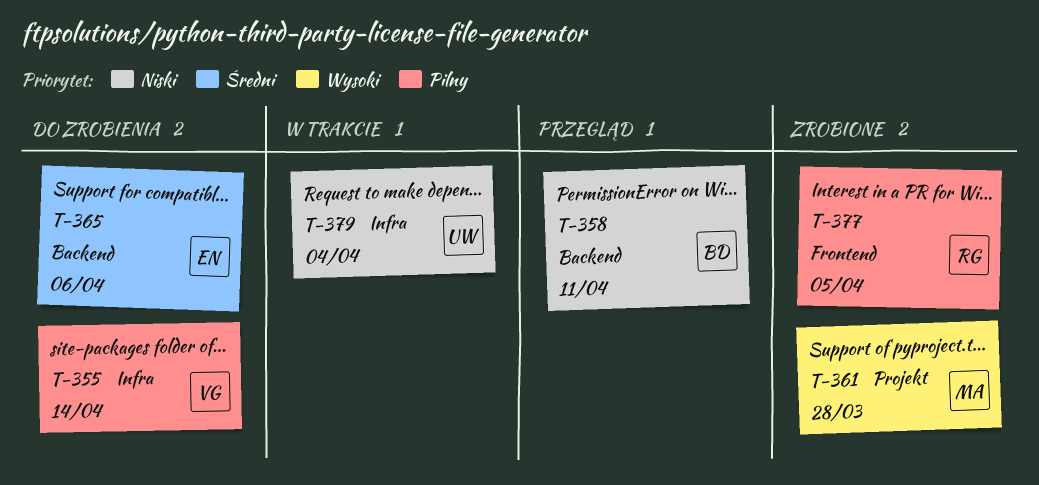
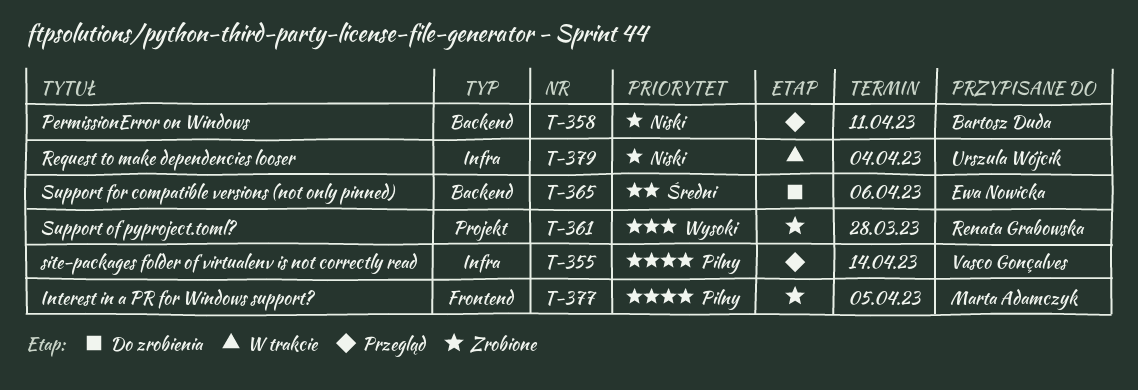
T-355, status: Do zrobienia -> Przegląd
T-361, owner: Marta Adamczyk -> Renata Grabowska
T-377, owner: Renata Grabowska -> Marta Adamczyk

